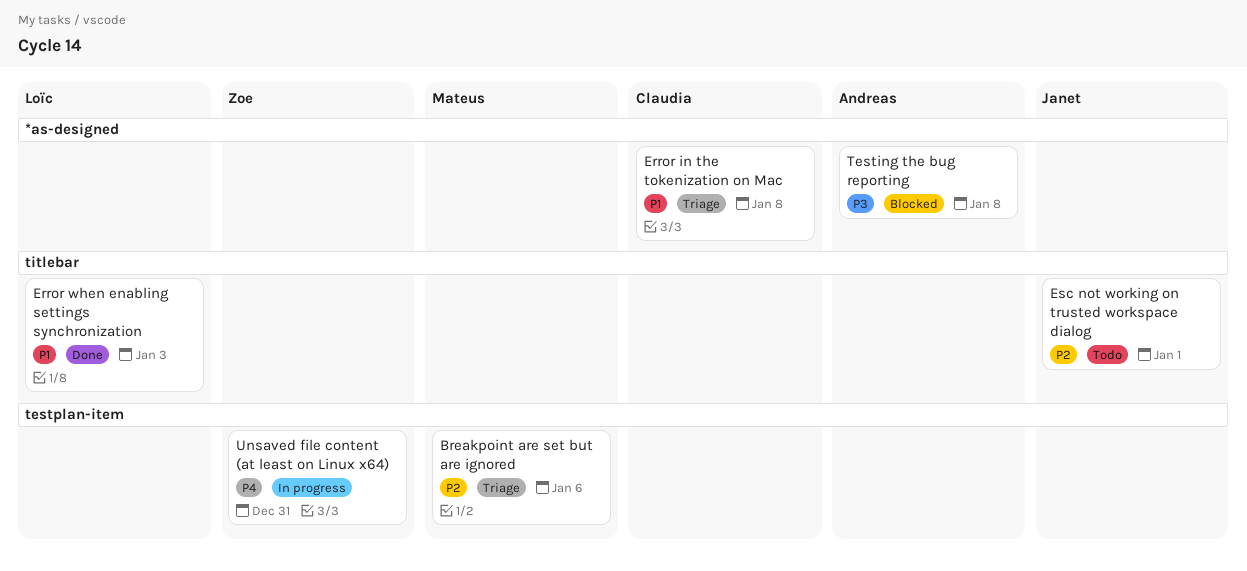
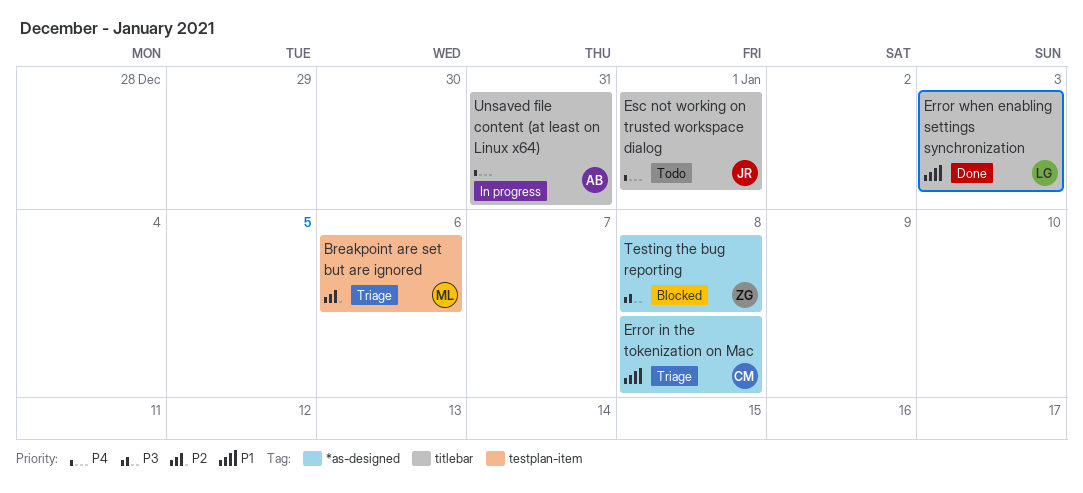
Esc not working on trusted workspace dialog, priority: P2 -> P4
Testing the bug reporting, owner: Andreas -> Zoe
Unsaved file content (at least on Linux x64), owner: Zoe -> Andreas
Unsaved file content (at least on Linux x64), label: testplan-item -> titlebar

